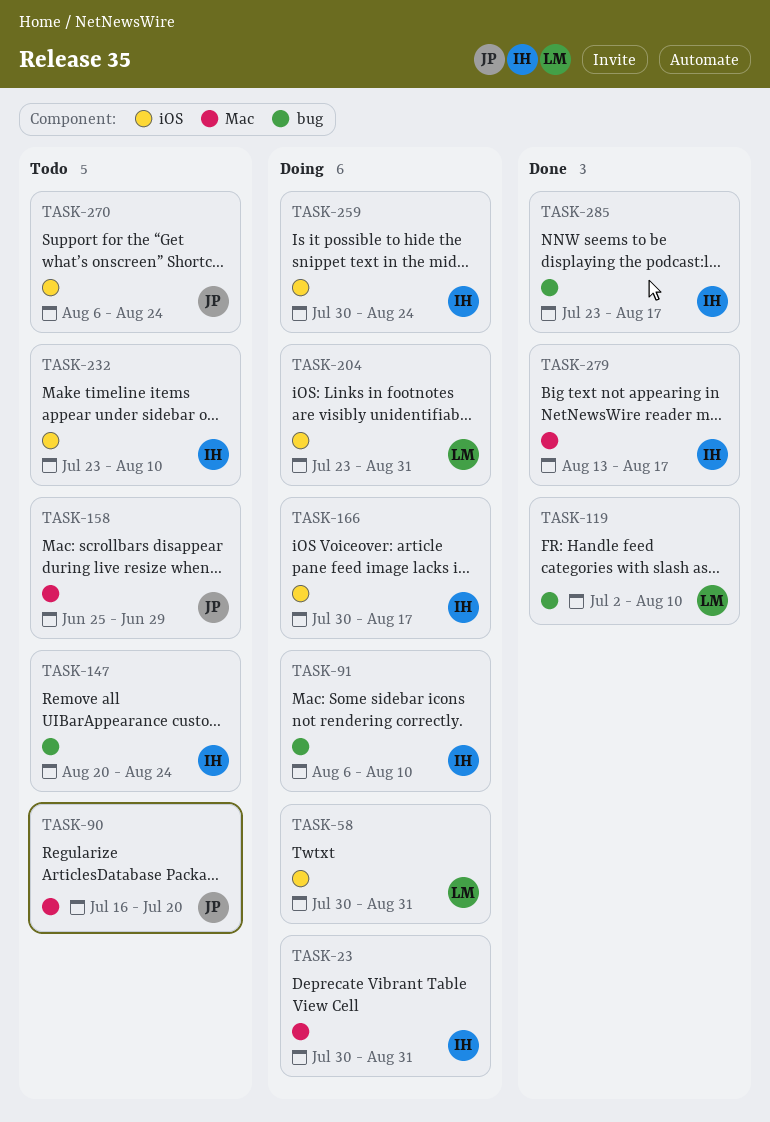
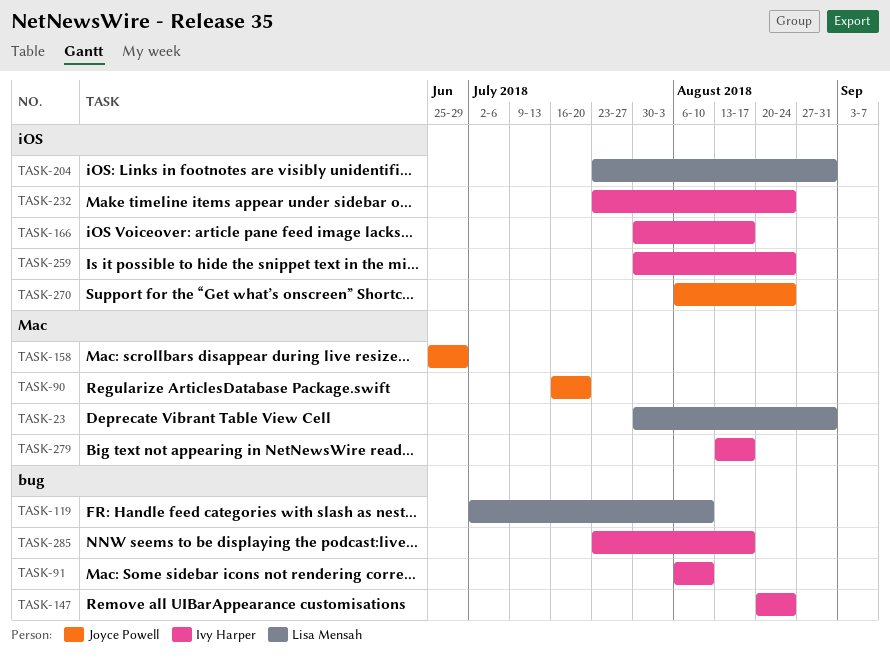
TASK-23, owner: Ivy Harper -> Lisa Mensah
TASK-58: present -> none
TASK-232, due: Aug 10 -> Aug 24

